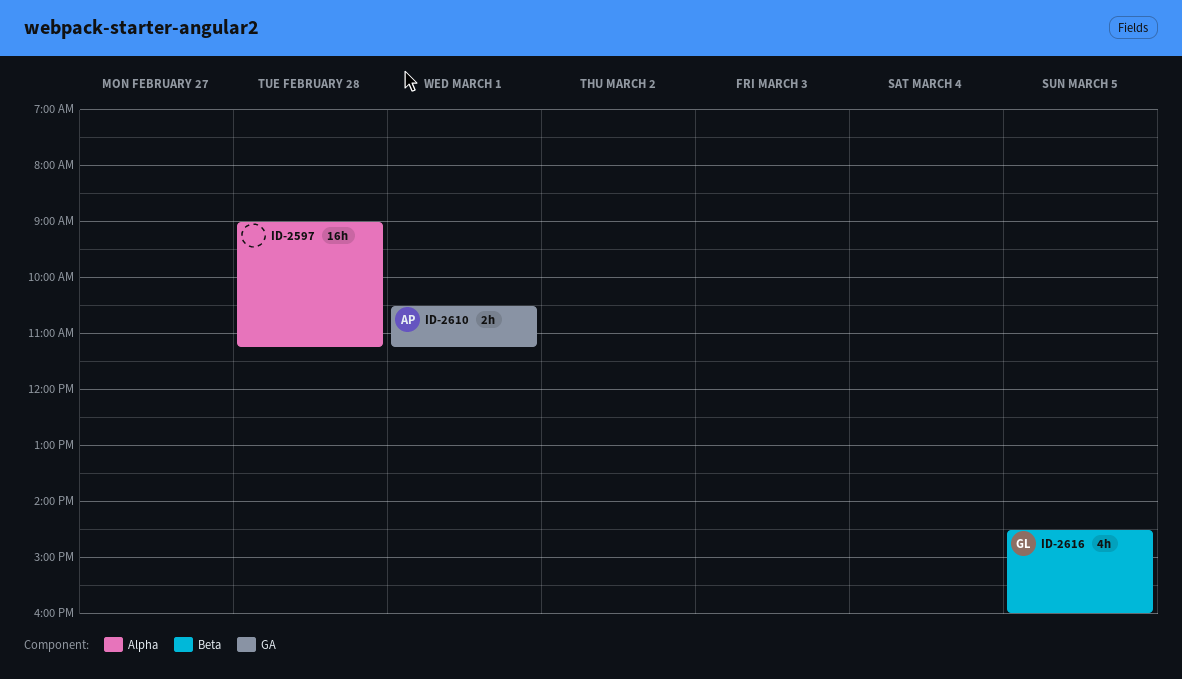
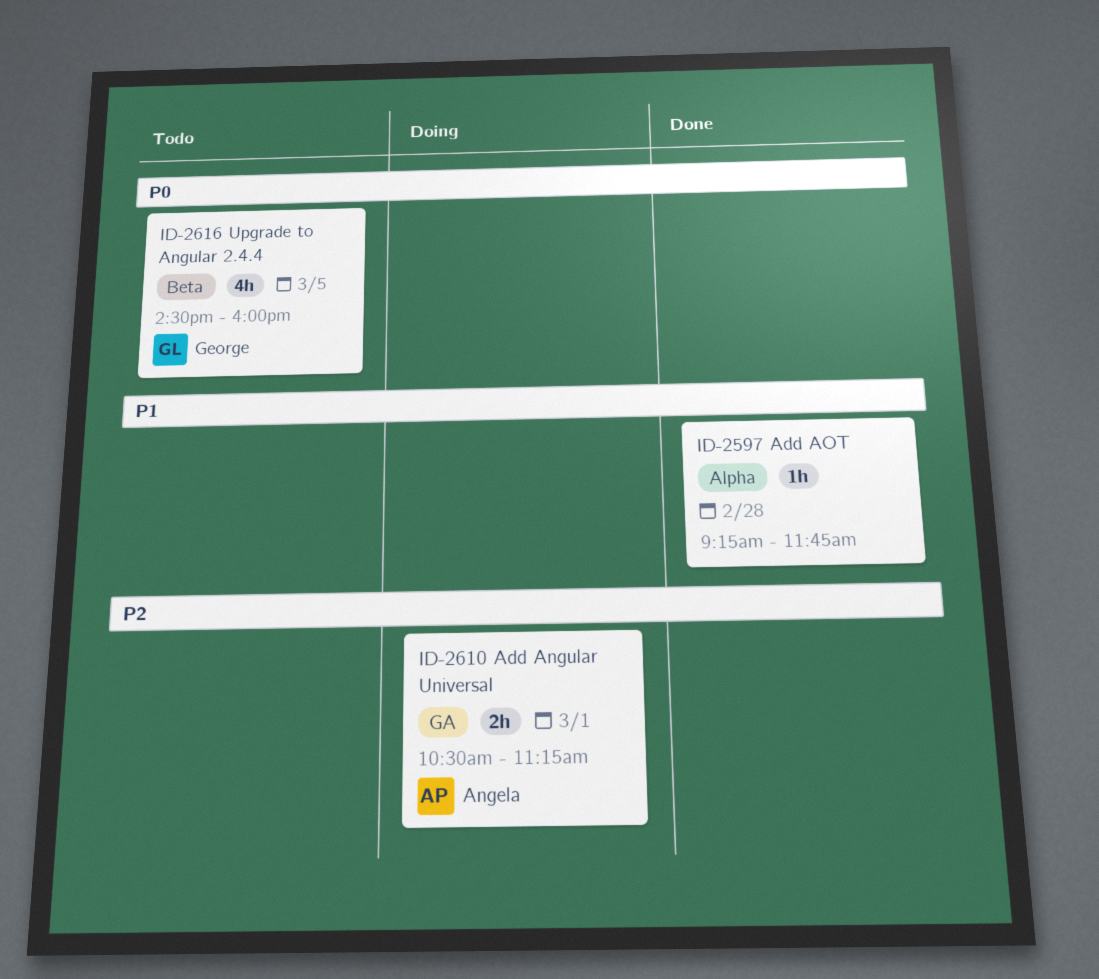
ID-2597, estimate: 16h -> 1h
ID-2597, begins: 09:00 -> 09:15
ID-2597, ends: 11:15 -> 11:45

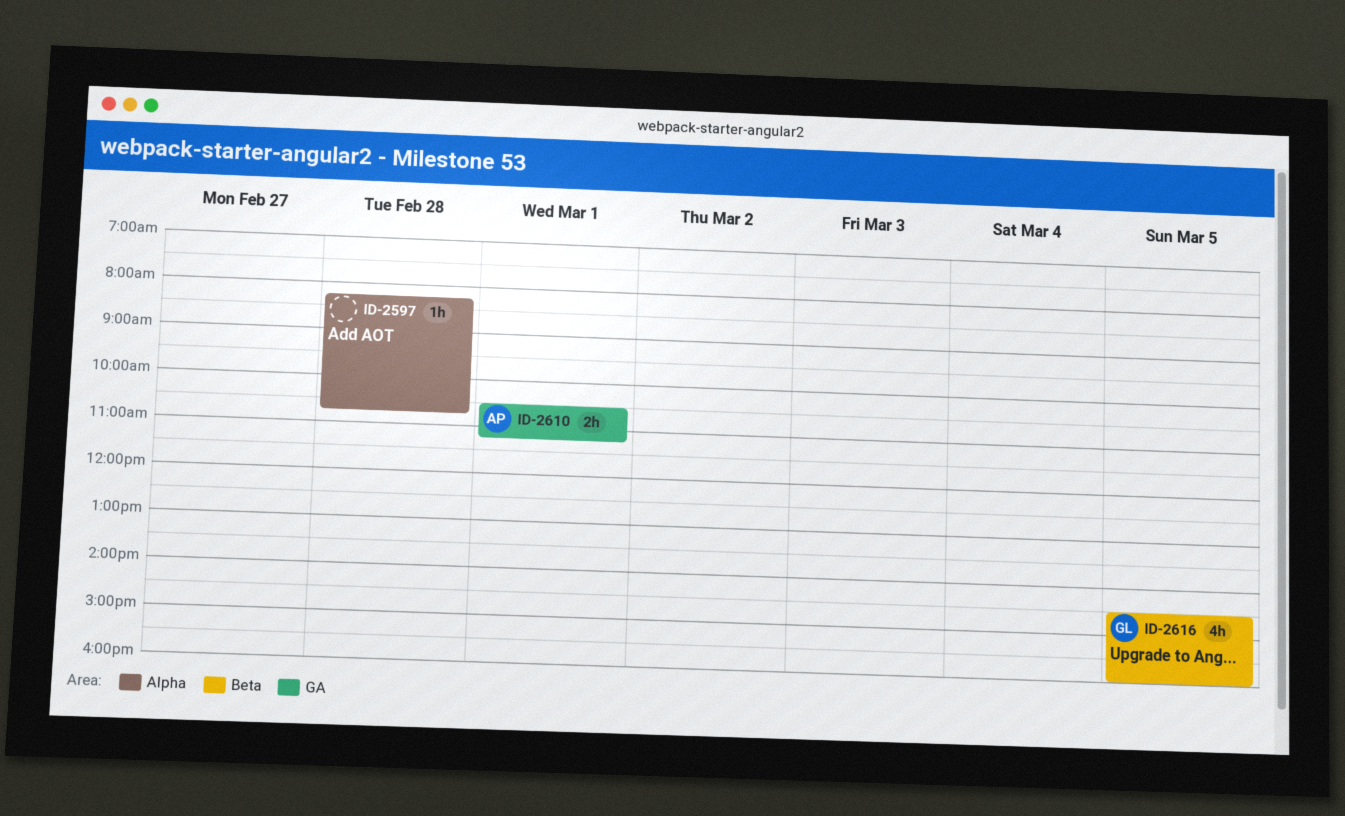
ID-2597, begins: 09:15 -> 08:15
ID-2597, ends: 11:45 -> 10:45

